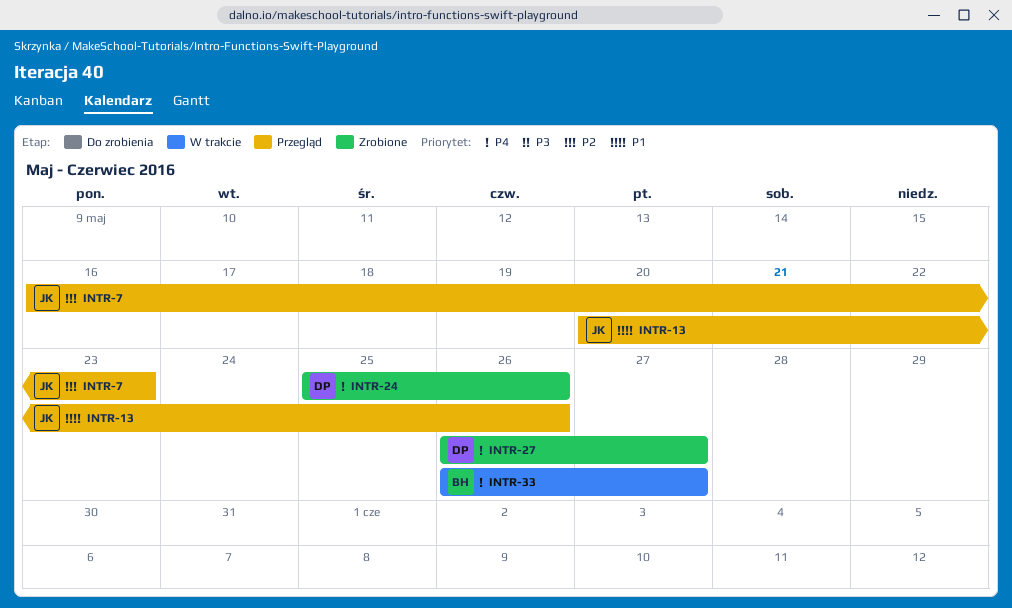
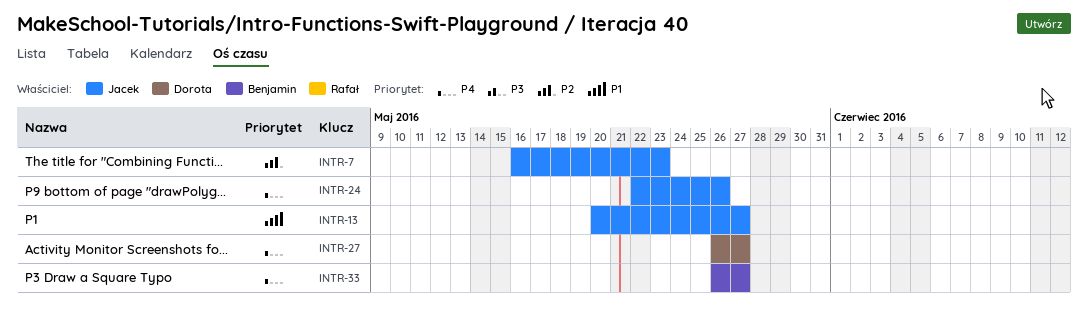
INTR-13, due: May 26 -> May 27
INTR-24, owner: Dorota -> Jacek
INTR-24, start: May 25 -> May 22

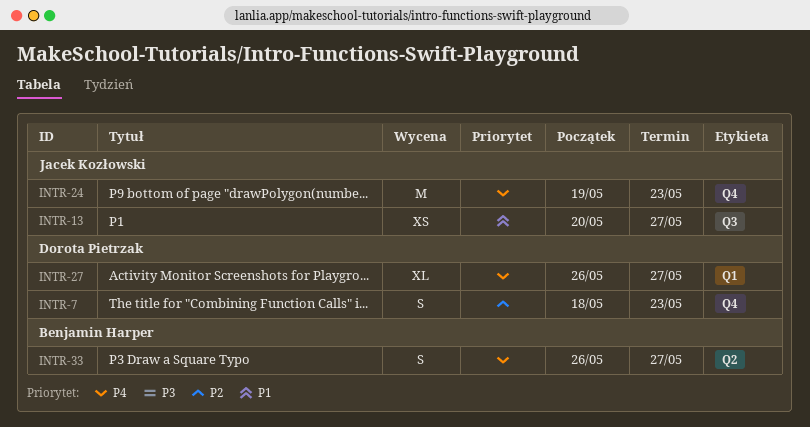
INTR-7, owner: Jacek Kozłowski -> Dorota Pietrzak
INTR-7, start: May 16 -> May 18
INTR-24, start: May 22 -> May 19
INTR-24, due: May 26 -> May 23

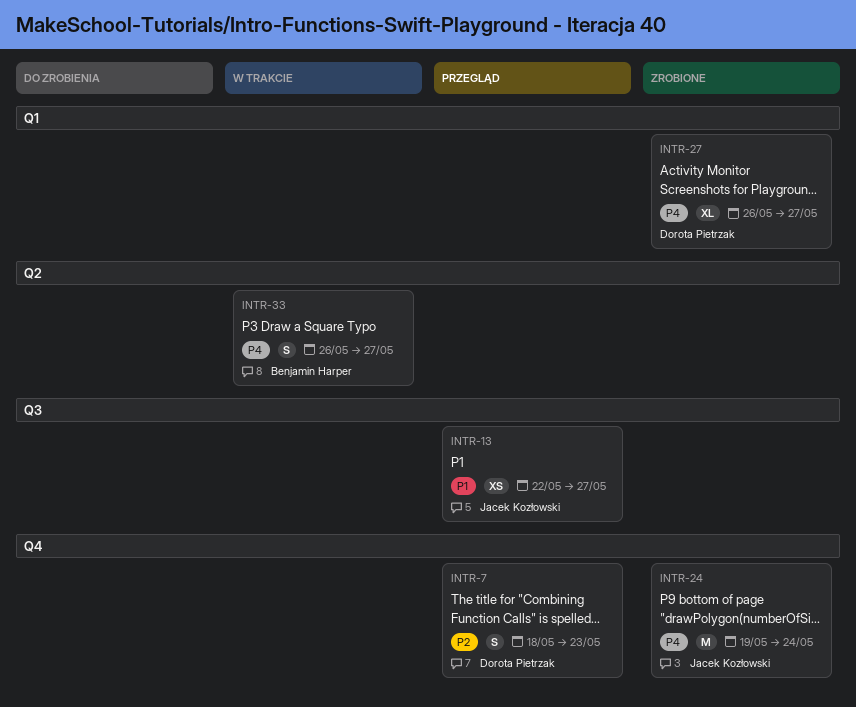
INTR-13, start: May 20 -> May 22
INTR-24, due: May 23 -> May 24

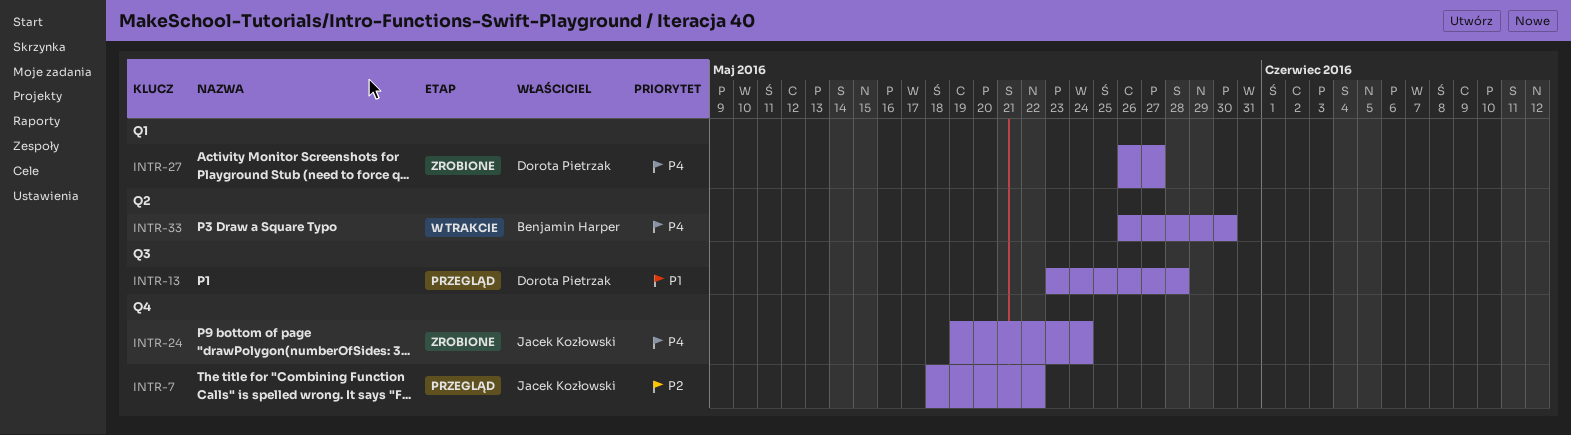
INTR-7, owner: Dorota Pietrzak -> Jacek Kozłowski
INTR-7, due: May 23 -> May 22
INTR-13, owner: Jacek Kozłowski -> Dorota Pietrzak
INTR-13, start: May 22 -> May 23
INTR-13, due: May 27 -> May 28
INTR-33, due: May 27 -> May 30

